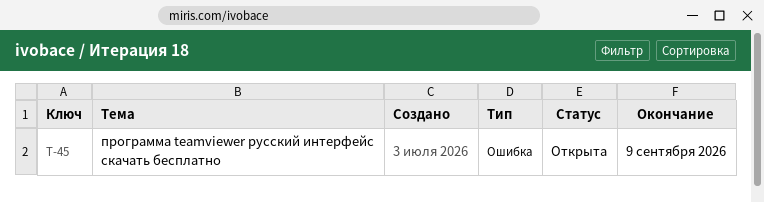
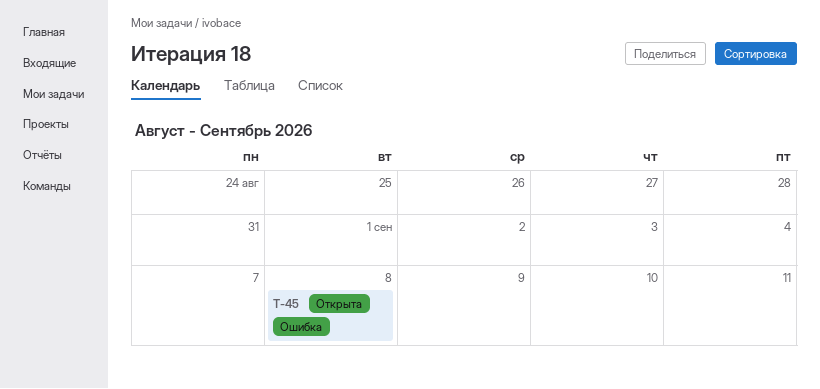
T-45, due: Sep 9 -> Sep 8

